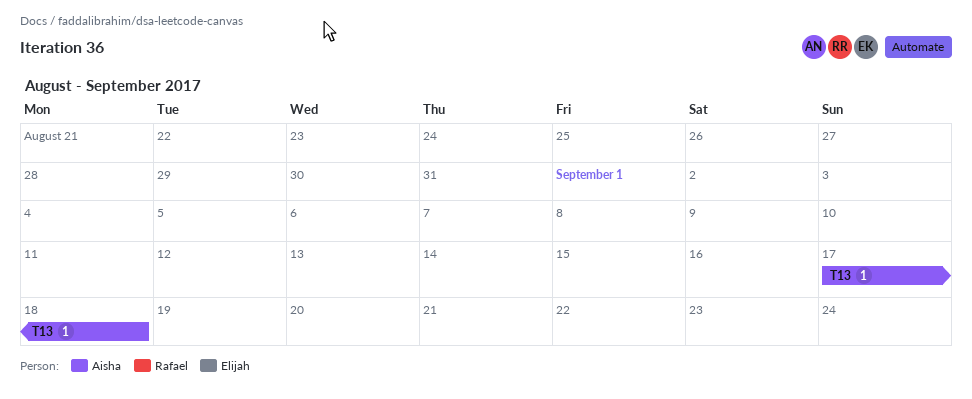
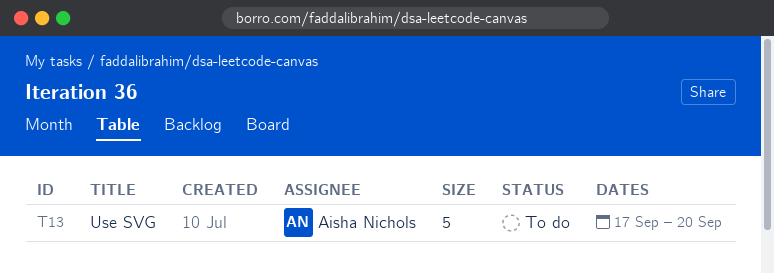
T13, estimate: 1 -> 5
T13, due: Sep 18 -> Sep 20

